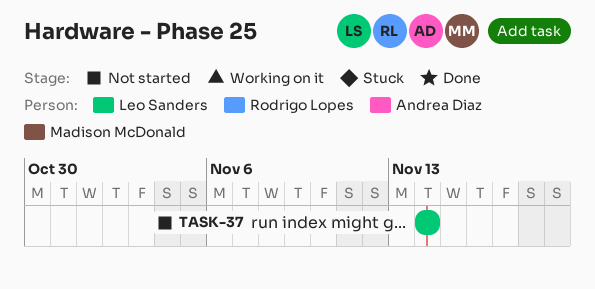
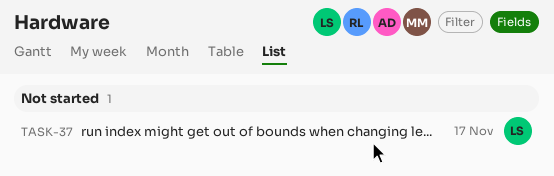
TASK-37, due: Nov 14 -> Nov 17

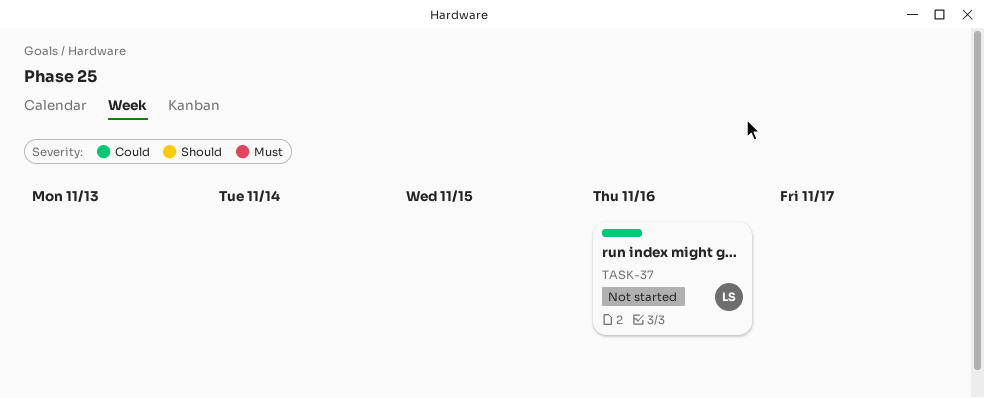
TASK-37, due: Nov 17 -> Nov 16

